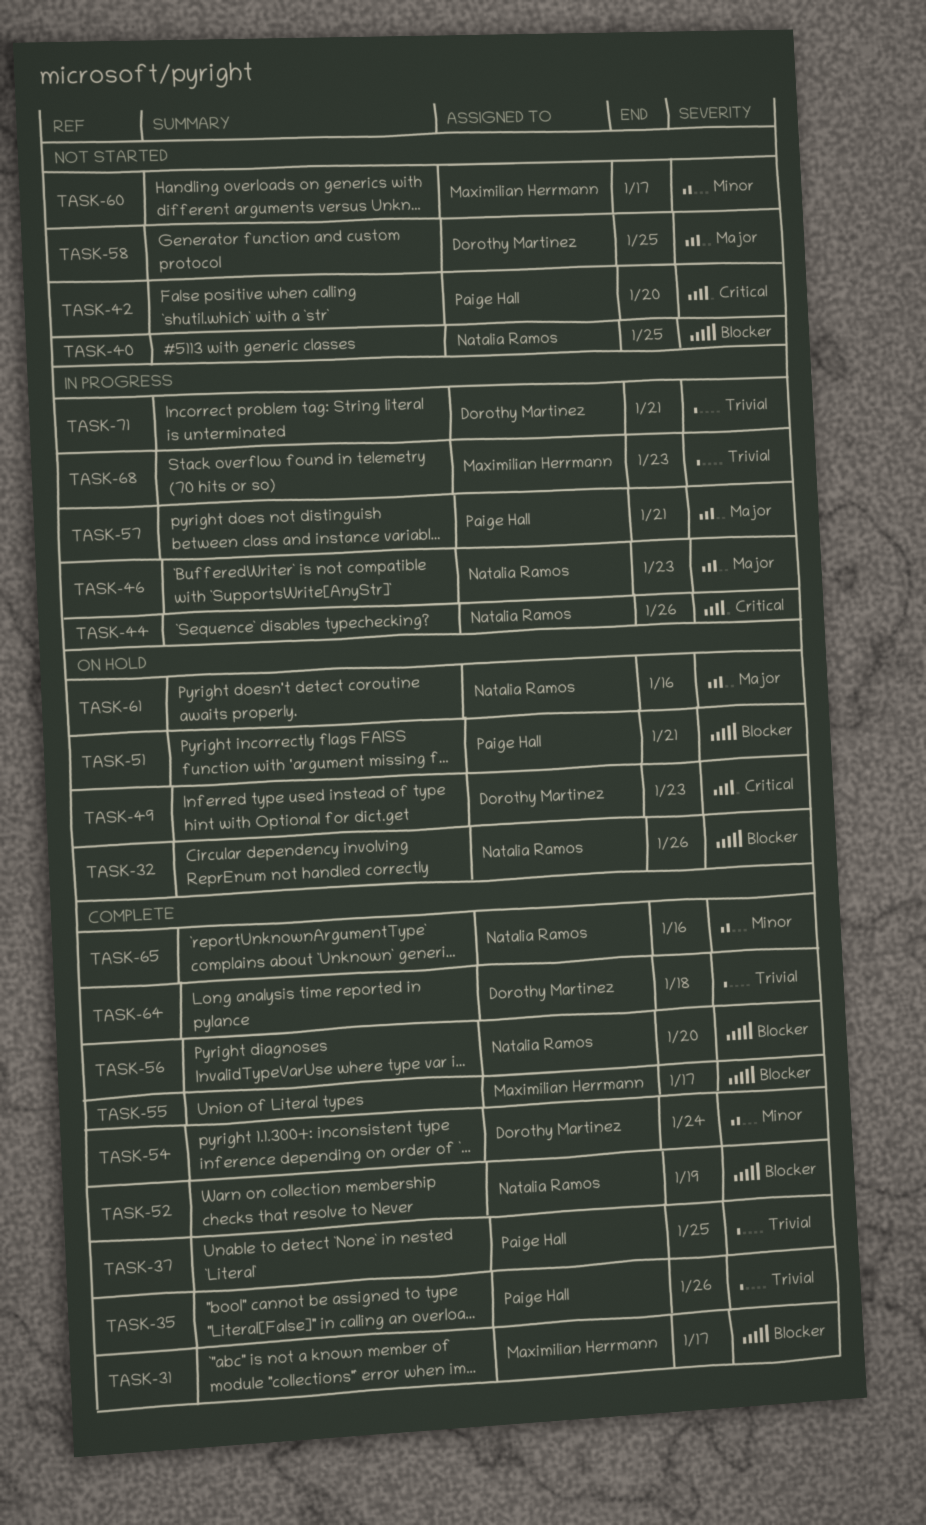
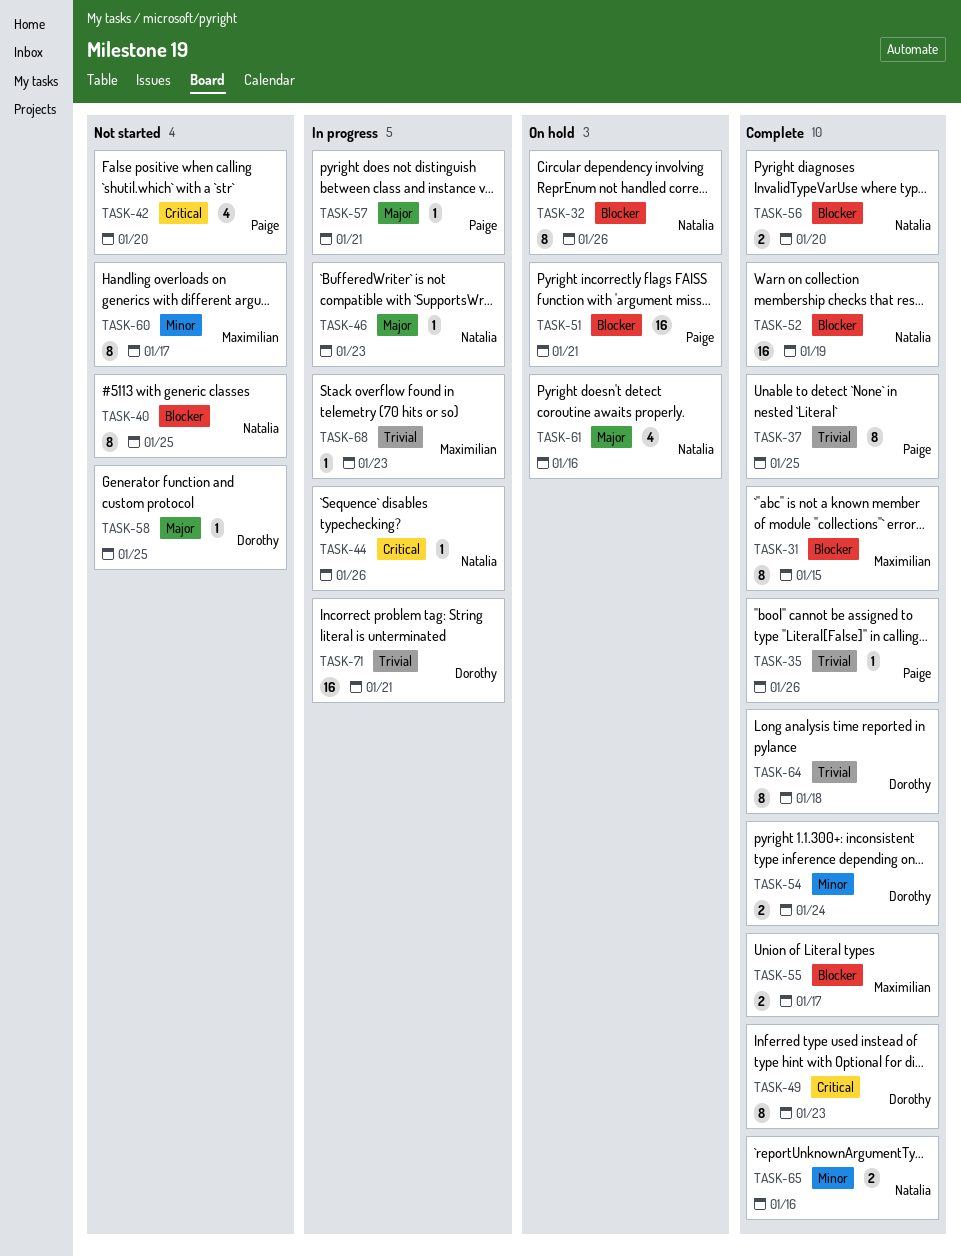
TASK-31, due: Jan 17 -> Jan 15
TASK-49, status: On hold -> Complete

